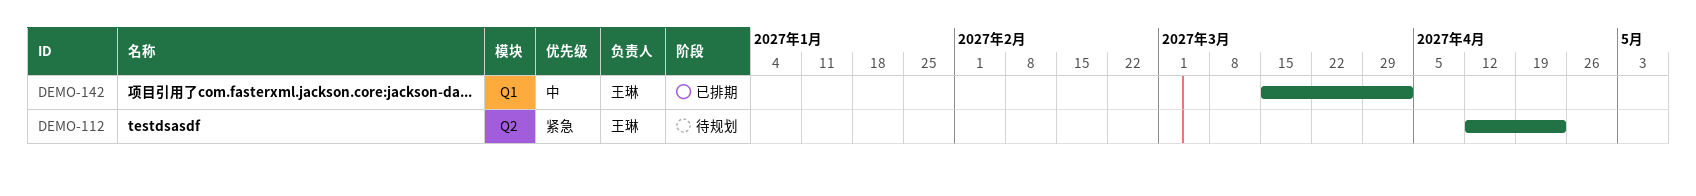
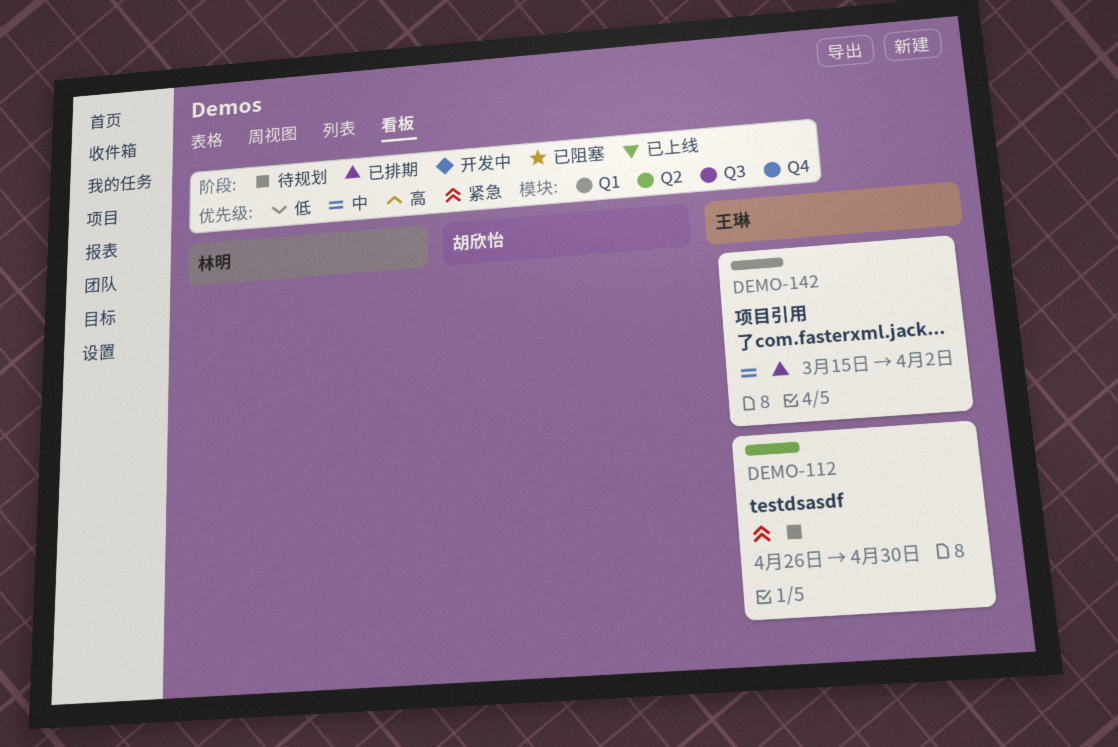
DEMO-112, start: Apr 12 -> Apr 26
DEMO-112, due: Apr 23 -> Apr 30

